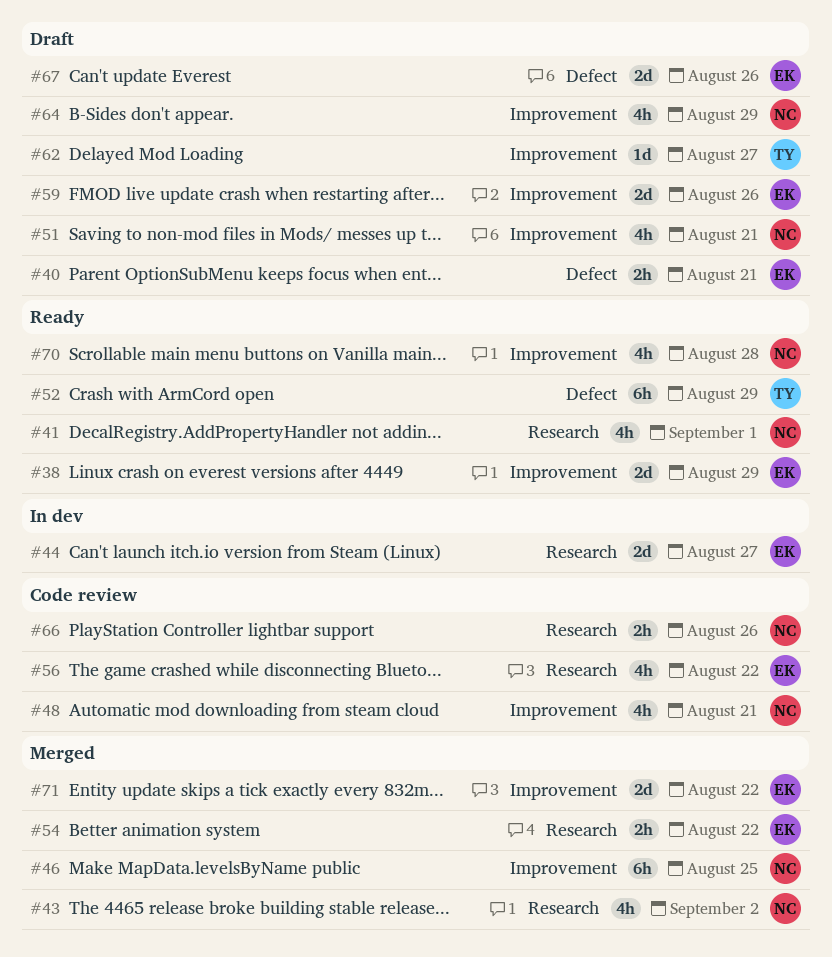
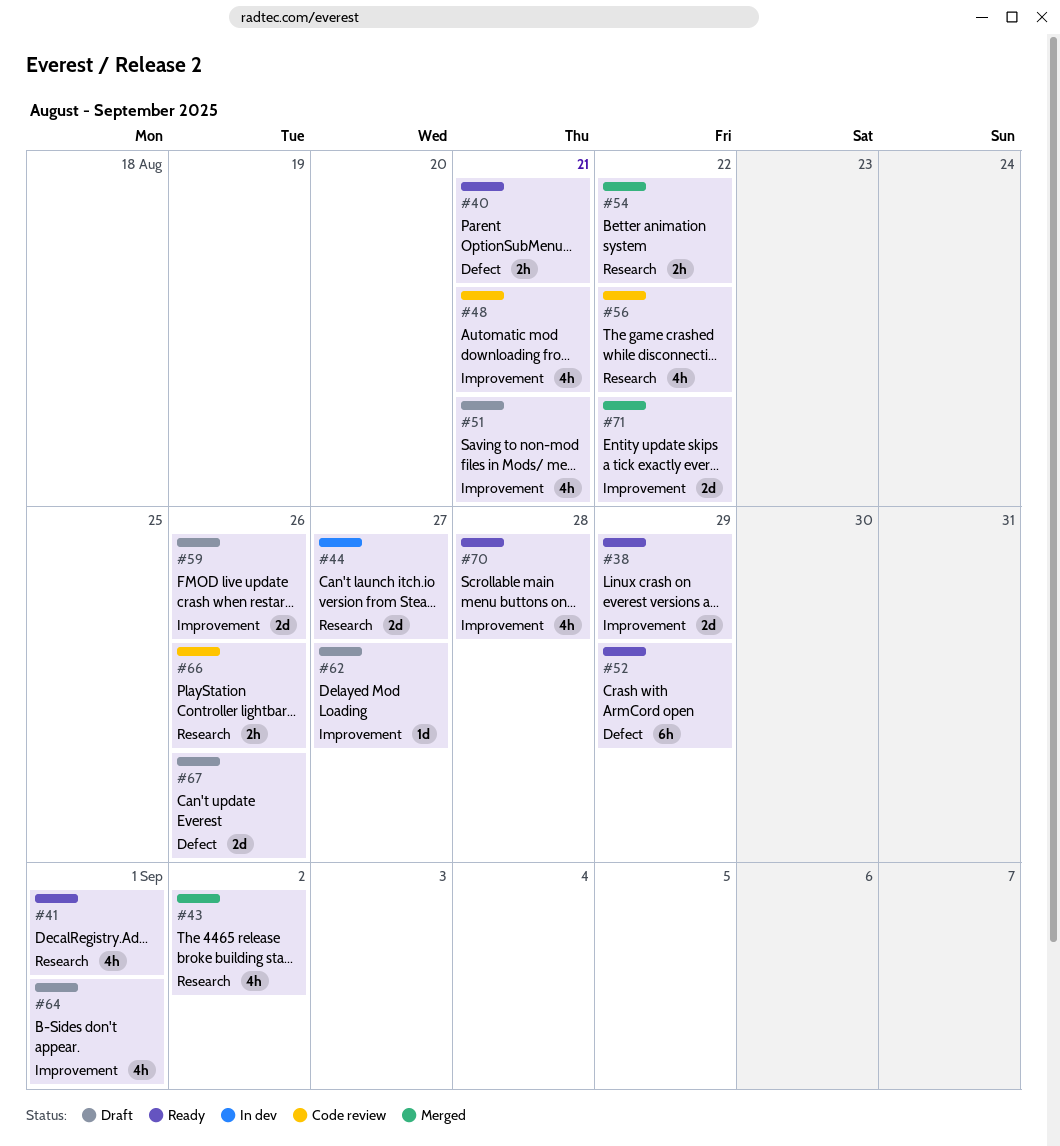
#40, status: Draft -> Ready
#46: present -> none
#64, due: Aug 29 -> Sep 1

